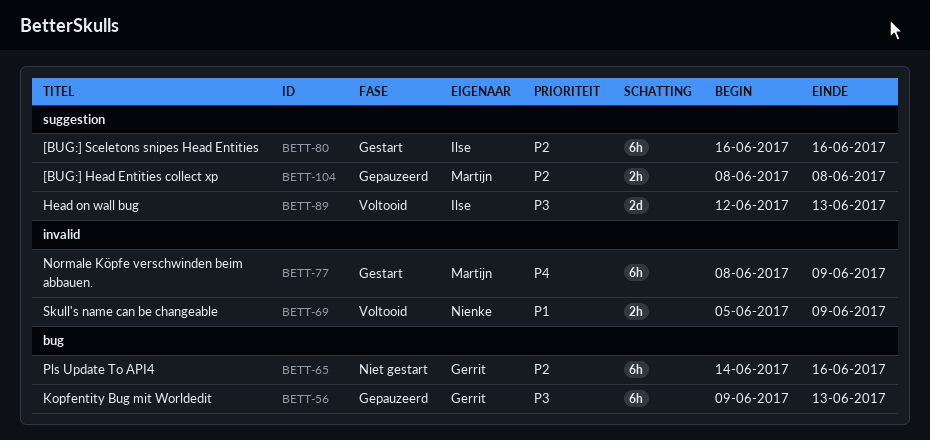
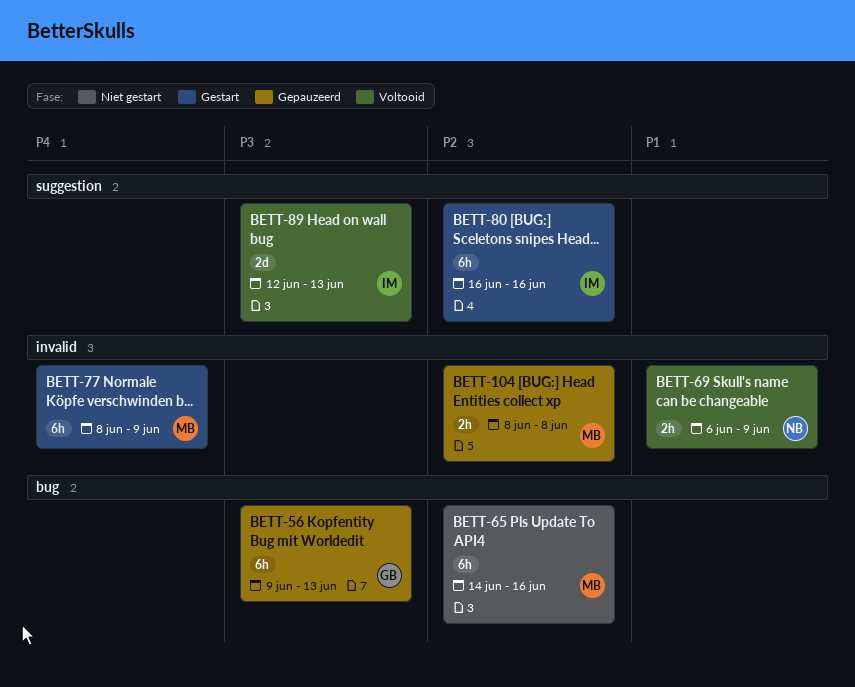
BETT-65, owner: Gerrit -> Martijn
BETT-69, start: Jun 5 -> Jun 6
BETT-104, label: suggestion -> invalid

